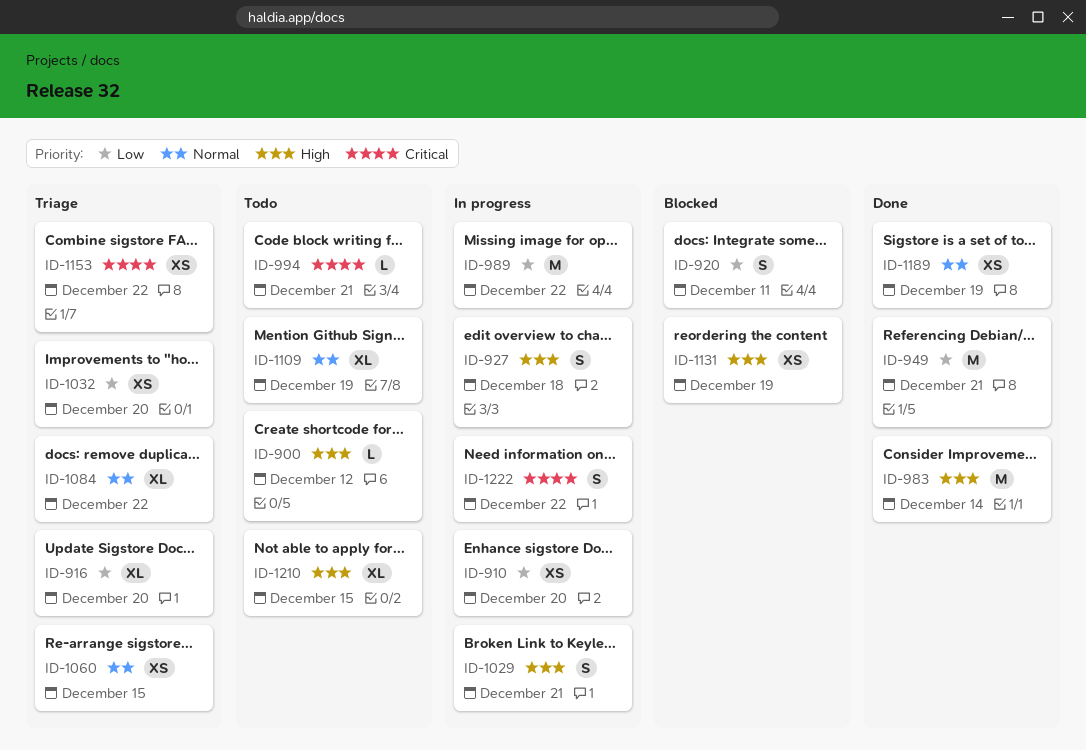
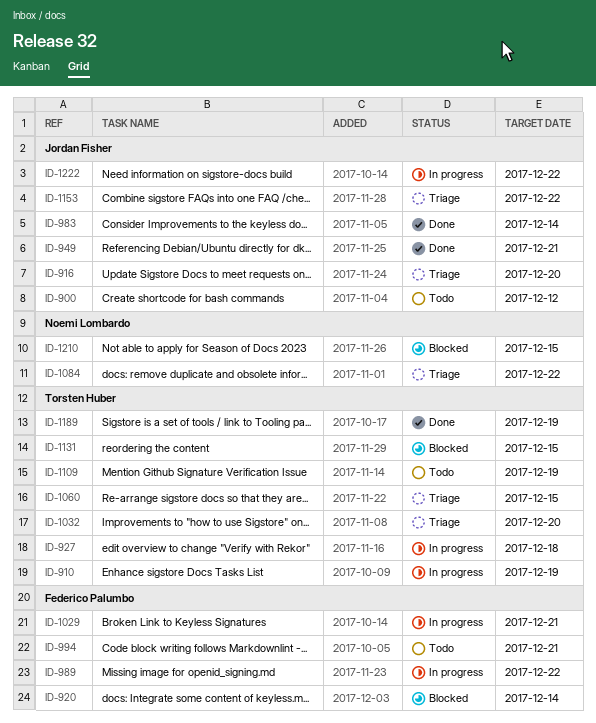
ID-910, due: Dec 20 -> Dec 19
ID-920, due: Dec 11 -> Dec 14
ID-1131, due: Dec 19 -> Dec 15
ID-1210, status: Todo -> Blocked

